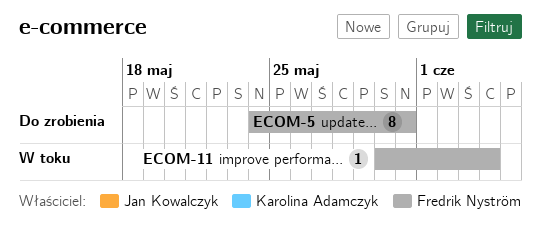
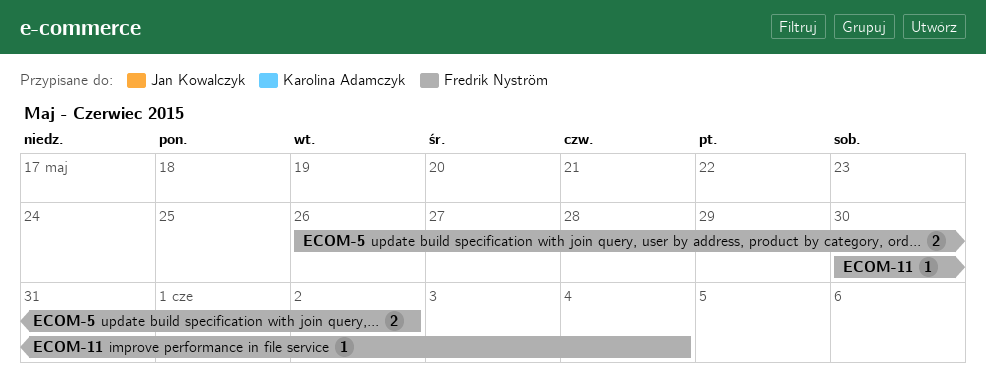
ECOM-5, estimate: 8 -> 2
ECOM-5, start: May 24 -> May 26
ECOM-5, due: May 31 -> Jun 2

